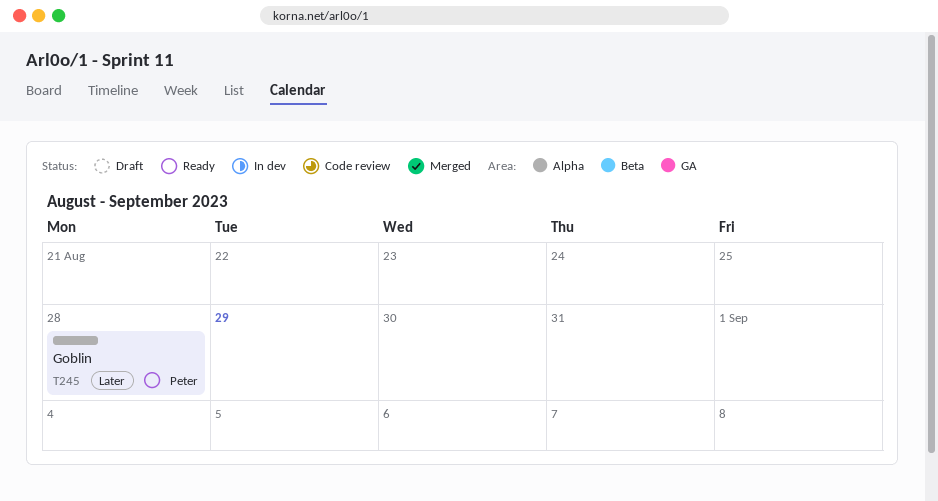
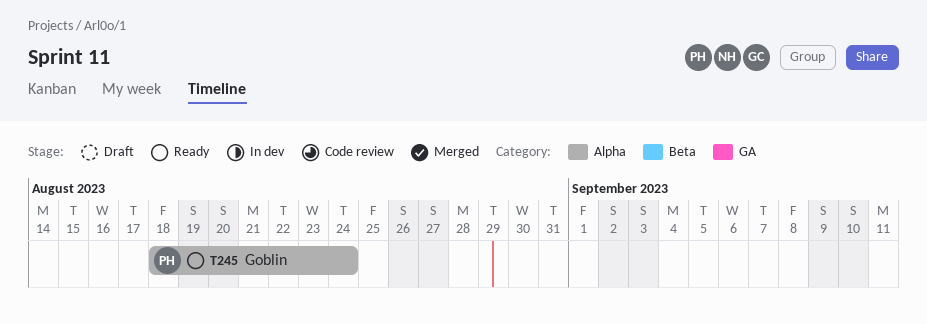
T245, due: Aug 28 -> Aug 24

